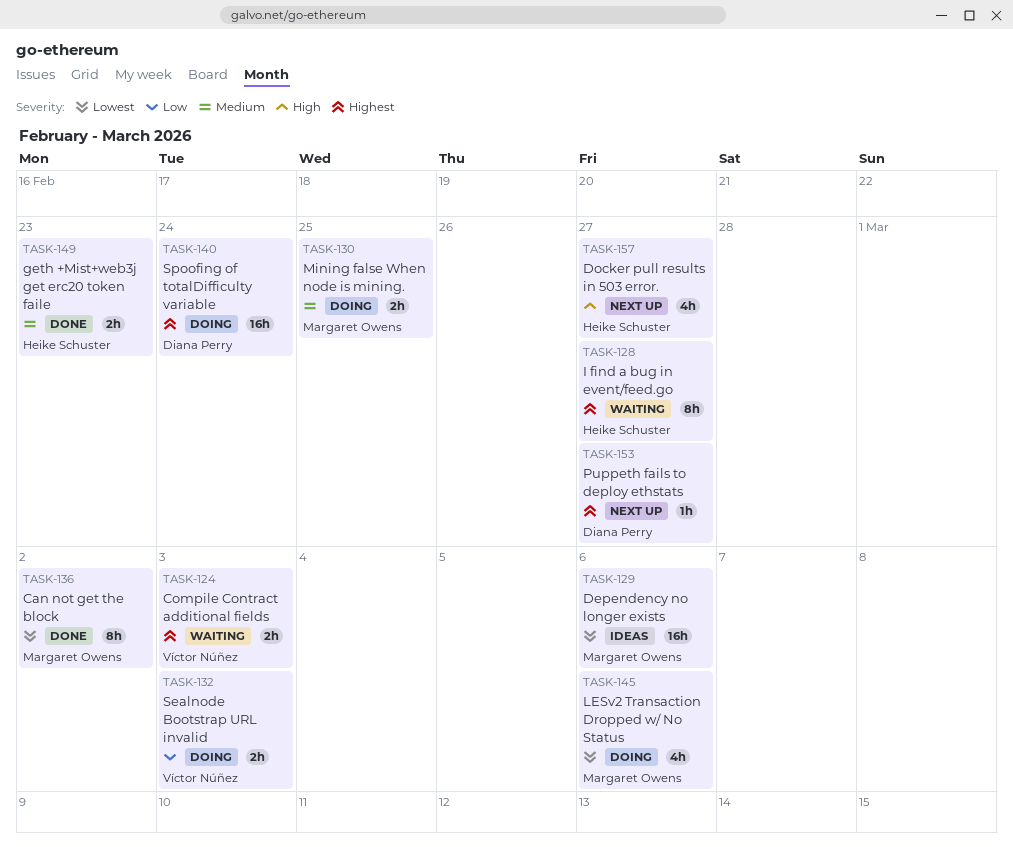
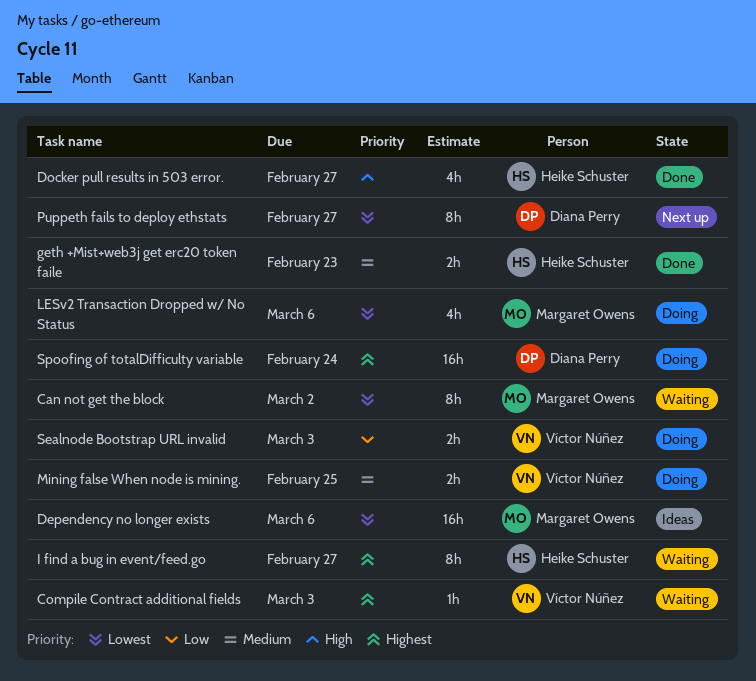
Can not get the block, status: Done -> Waiting
Compile Contract additional fields, estimate: 2h -> 1h
Docker pull results in 503 error., status: Next up -> Done
Mining false When node is mining., owner: Margaret Owens -> Víctor Núñez
Puppeth fails to deploy ethstats, priority: Highest -> Lowest
Puppeth fails to deploy ethstats, estimate: 1h -> 8h

